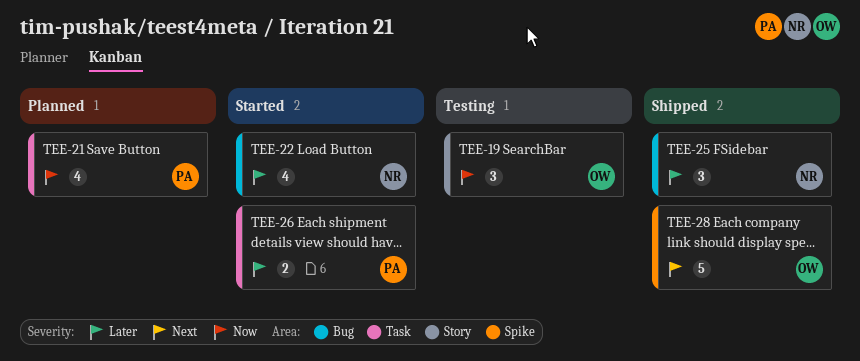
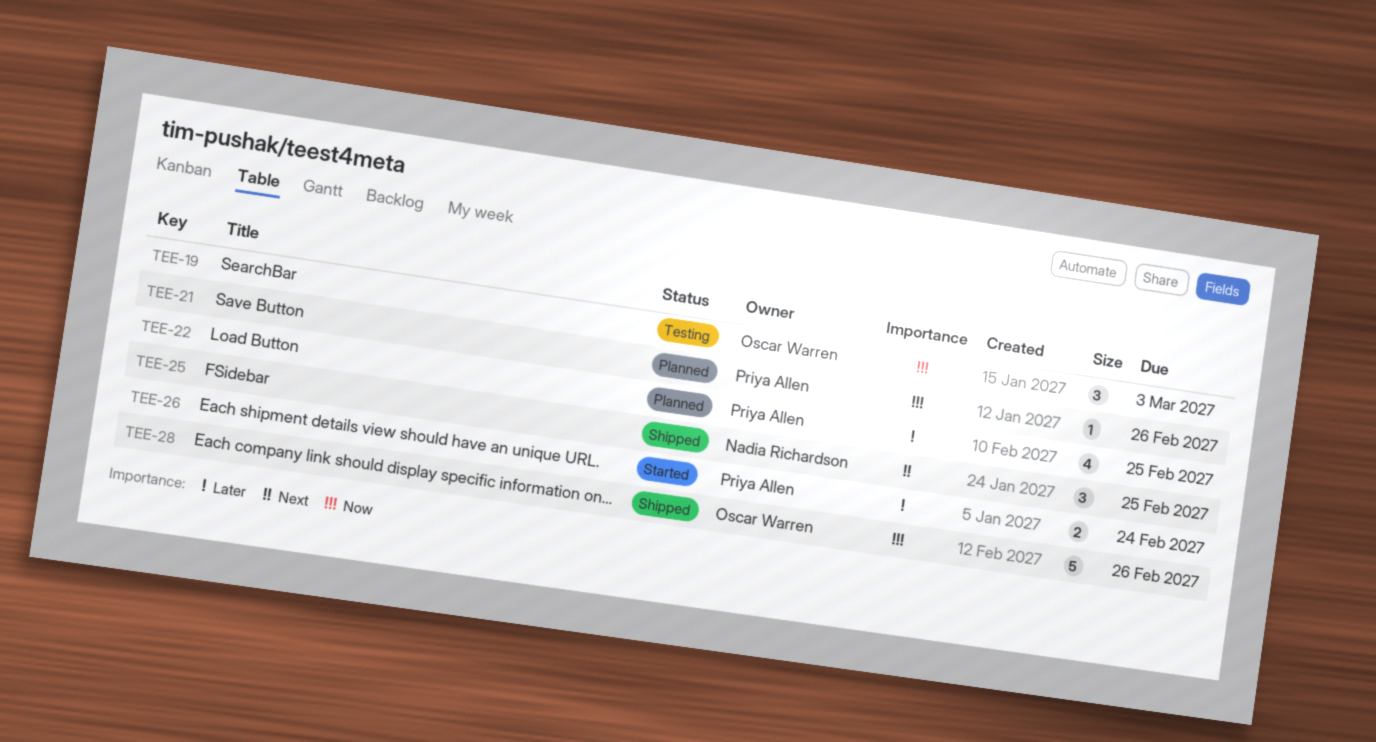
TEE-21, estimate: 4 -> 1
TEE-22, status: Started -> Planned
TEE-22, owner: Nadia Richardson -> Priya Allen
TEE-25, priority: Later -> Next
TEE-28, priority: Next -> Now

